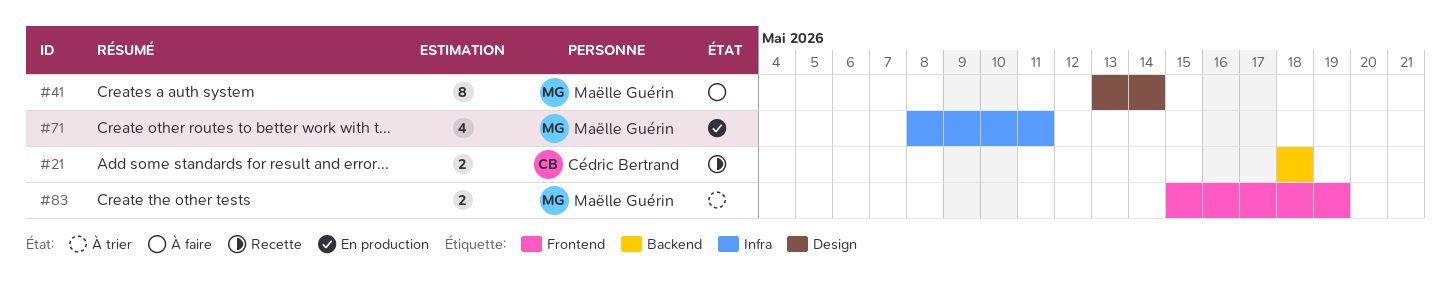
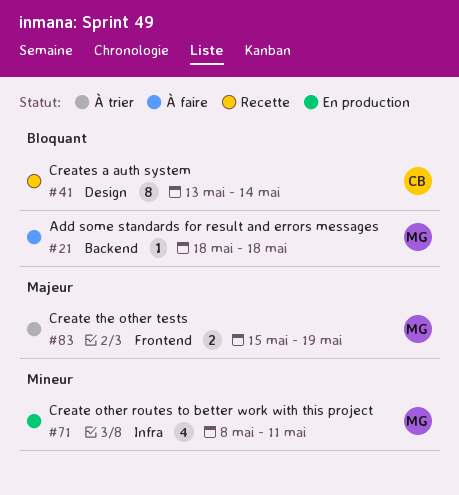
#21, status: Recette -> À faire
#21, owner: Cédric Bertrand -> Maëlle Guérin
#21, estimate: 2 -> 1
#41, status: À faire -> Recette
#41, owner: Maëlle Guérin -> Cédric Bertrand

